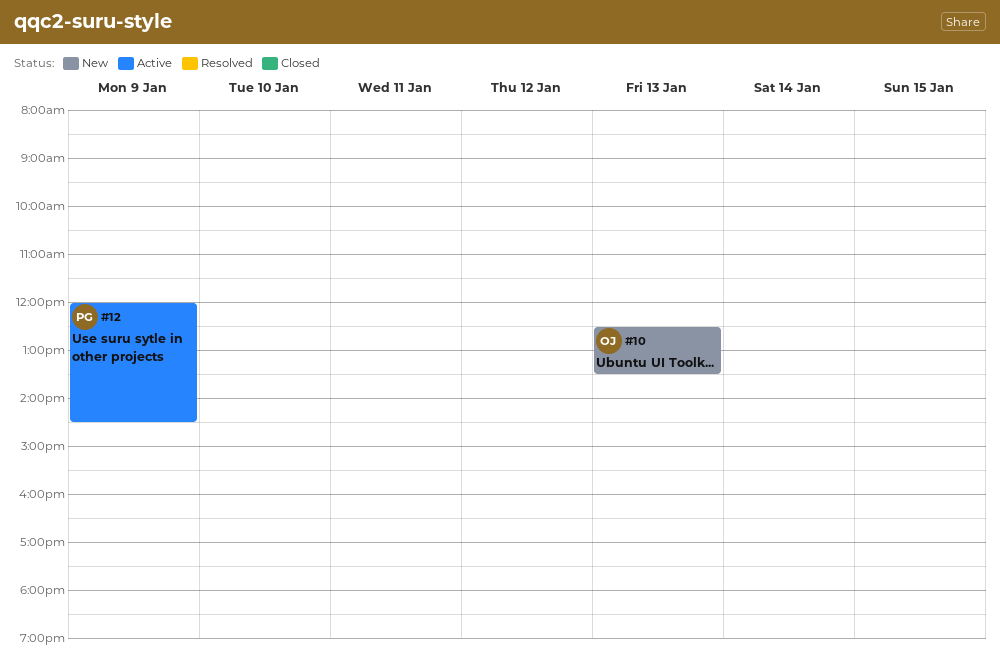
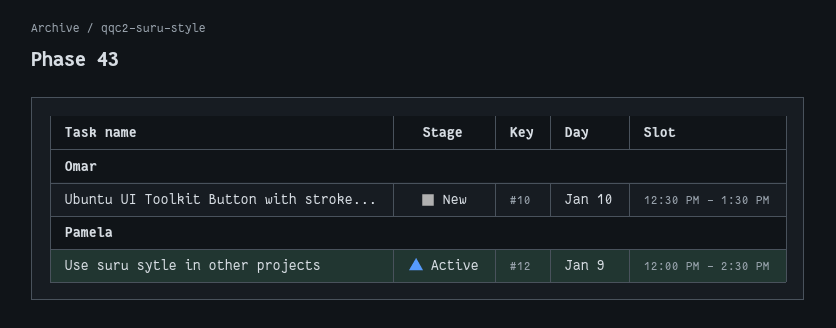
#10, day: Jan 13 -> Jan 10

